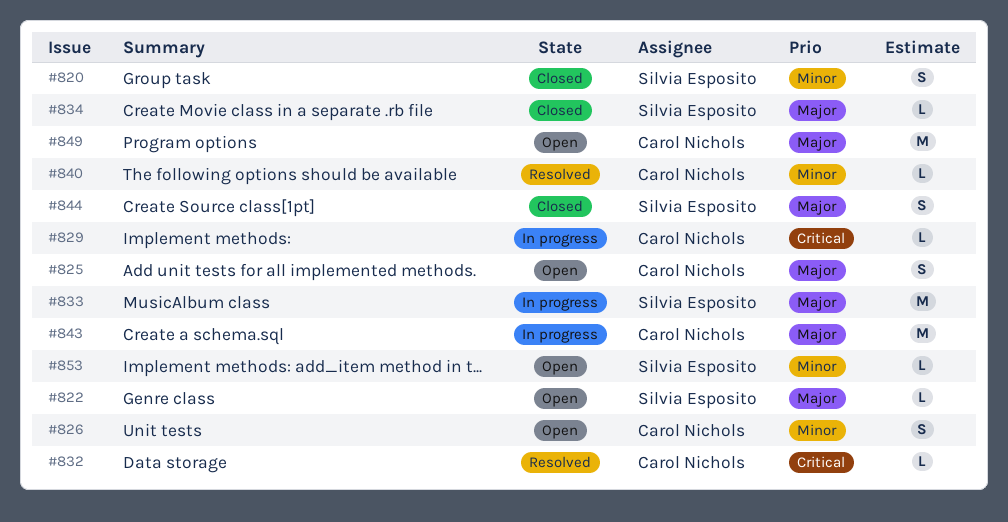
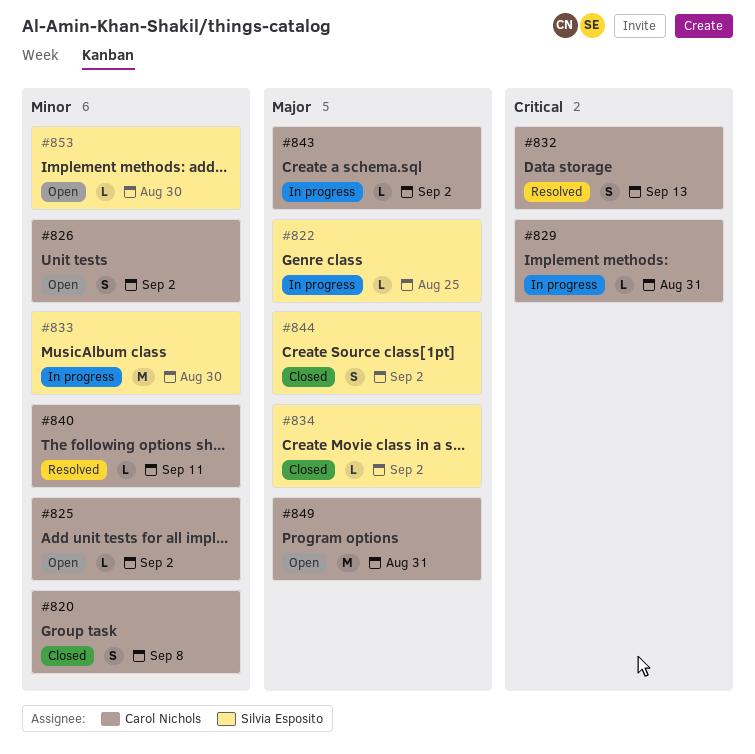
#820, owner: Silvia Esposito -> Carol Nichols
#822, status: Open -> In progress
#825, priority: Major -> Minor
#825, estimate: S -> L
#832, estimate: L -> S
#833, priority: Major -> Minor
#843, estimate: M -> L

